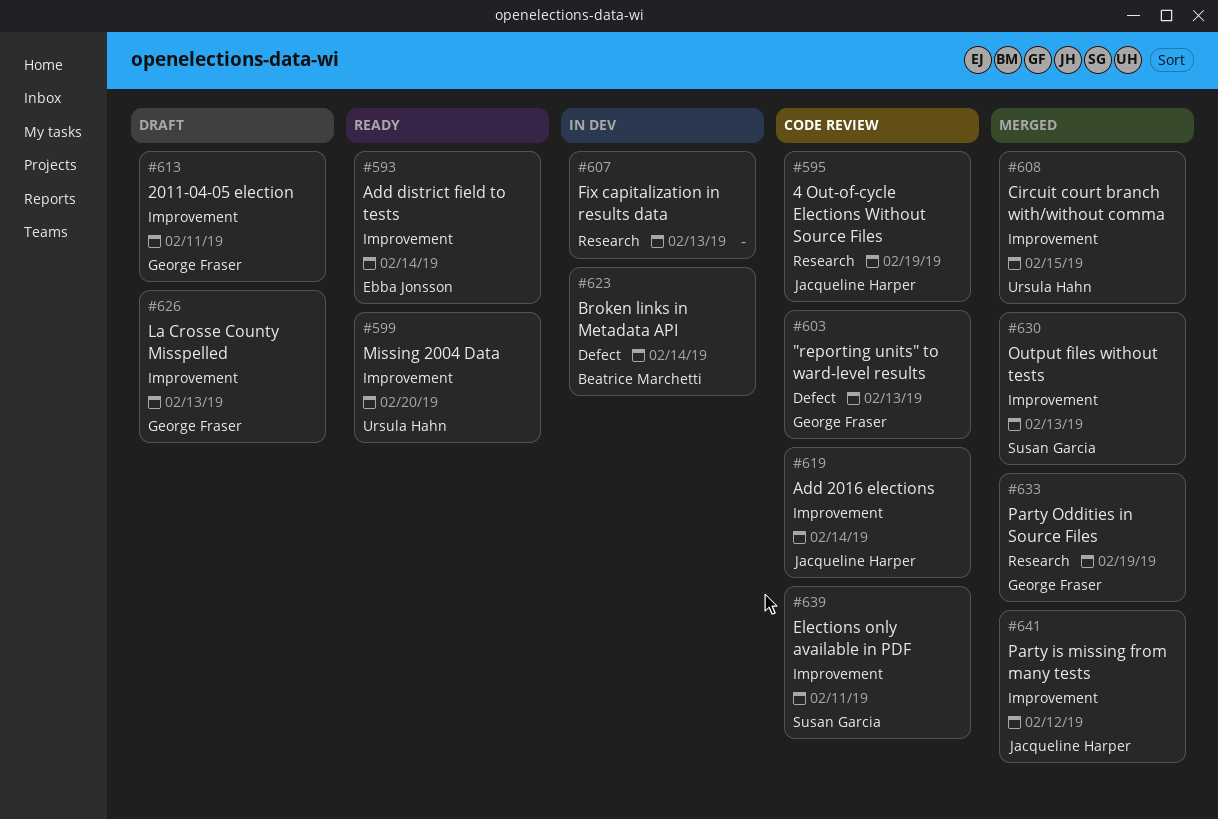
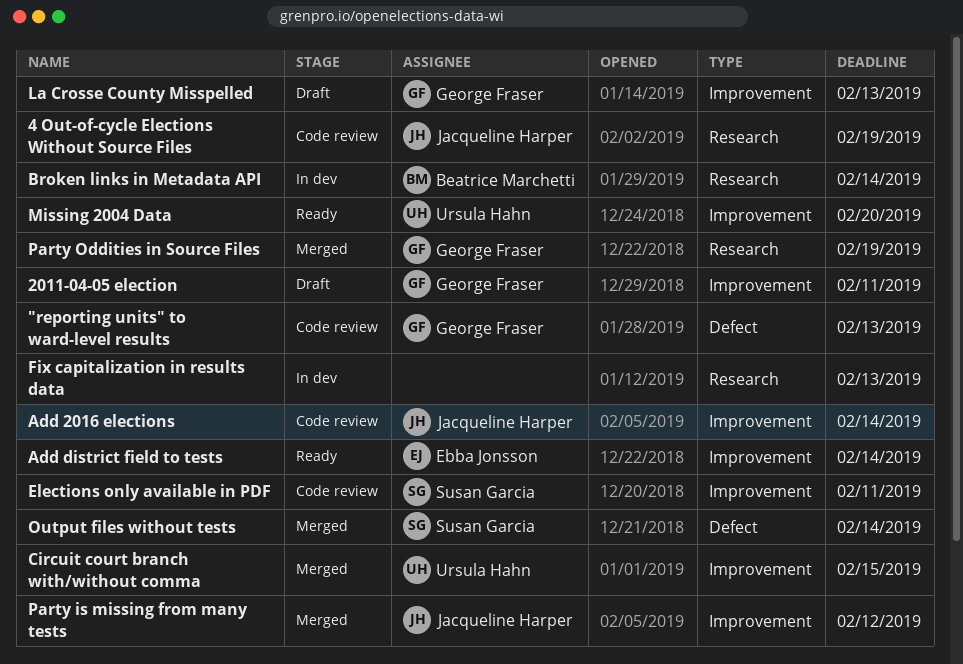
Broken links in Metadata API, label: Defect -> Research
Output files without tests, label: Improvement -> Defect
Output files without tests, due: Feb 13 -> Feb 14

